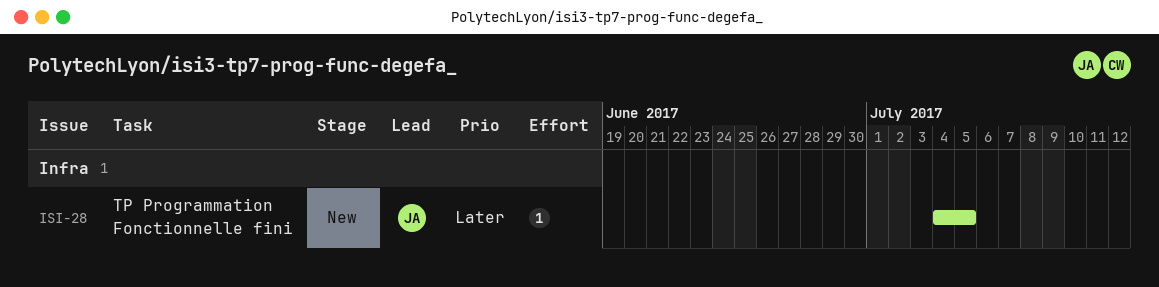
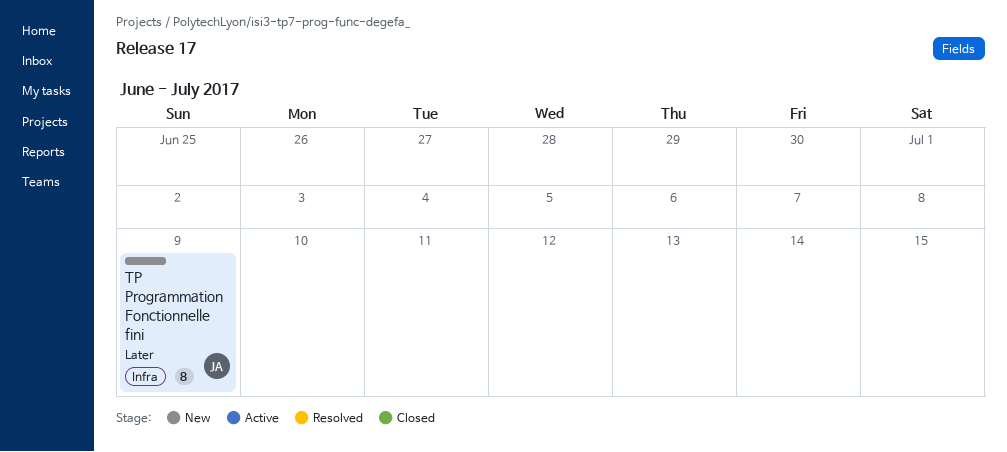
TP Programmation Fonctionnelle fini, estimate: 1 -> 8
TP Programmation Fonctionnelle fini, due: Jul 5 -> Jul 9

